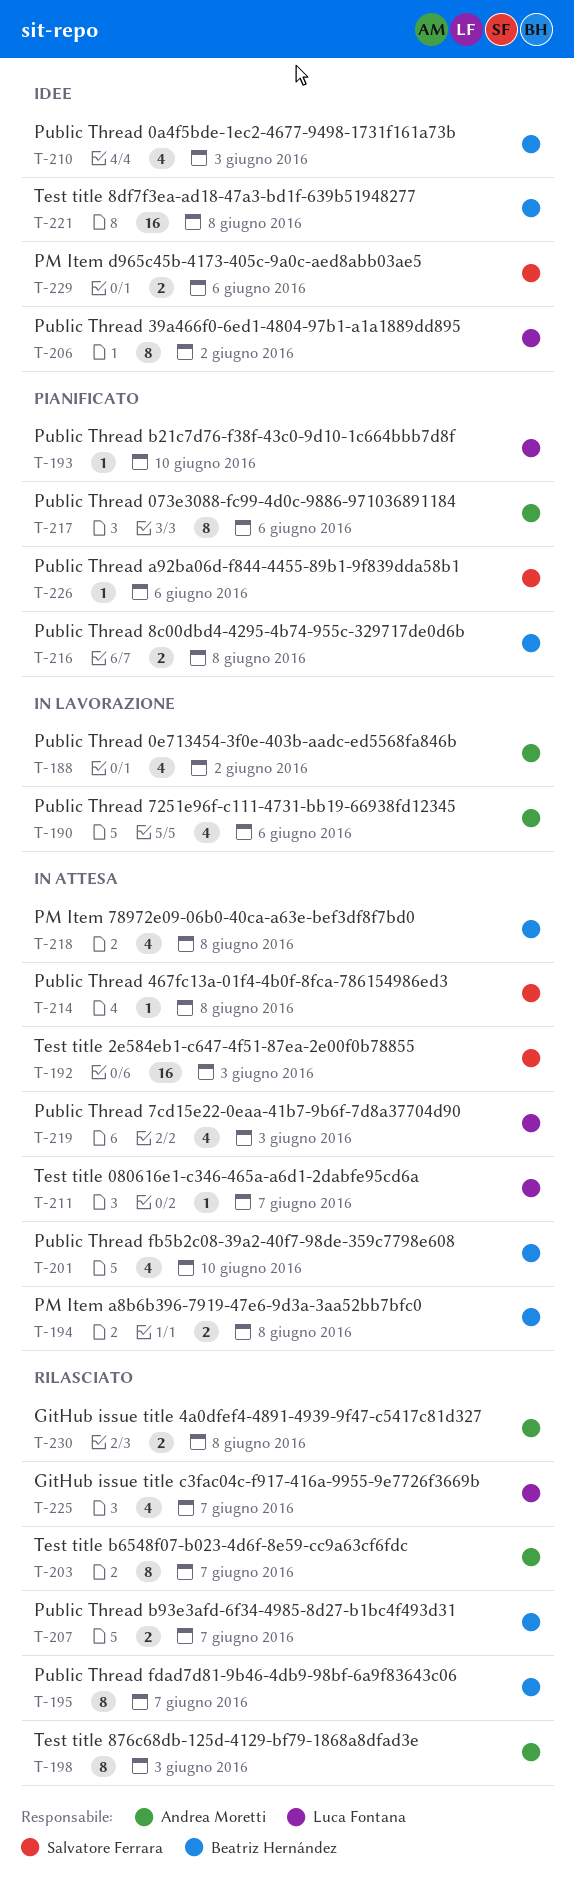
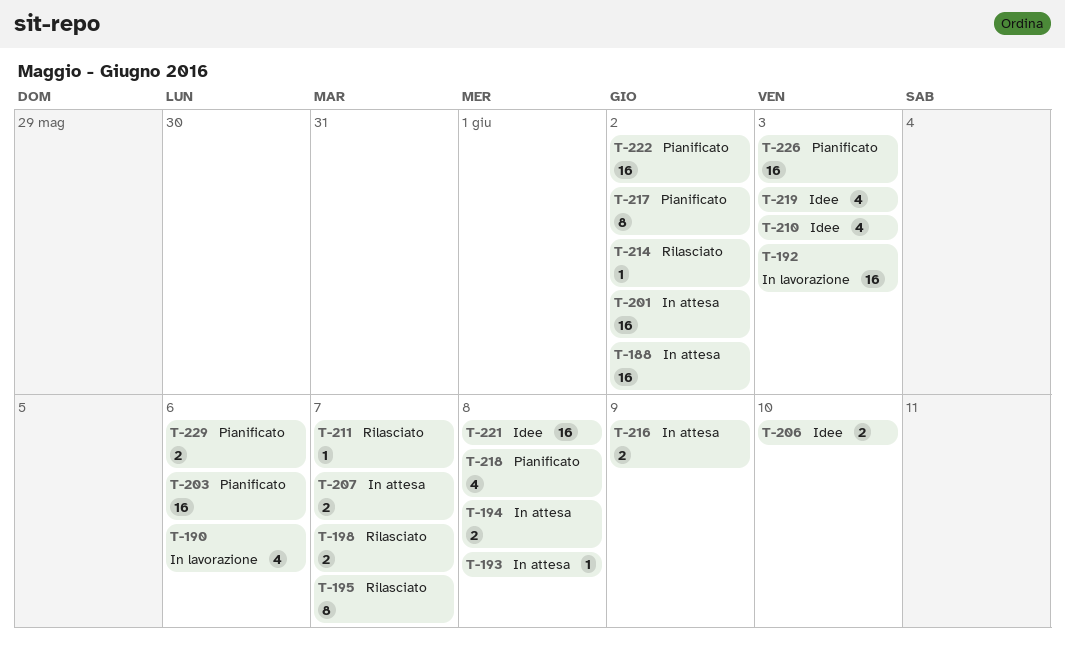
T-188, status: In lavorazione -> In attesa
T-188, estimate: 4 -> 16
T-192, status: In attesa -> In lavorazione
T-193, status: Pianificato -> In attesa
T-193, due: Jun 10 -> Jun 8
T-198, estimate: 8 -> 2
T-198, due: Jun 3 -> Jun 7
T-201, estimate: 4 -> 16
T-201, due: Jun 10 -> Jun 2
T-203, status: Rilasciato -> Pianificato
T-203, estimate: 8 -> 16
T-203, due: Jun 7 -> Jun 6
T-206, estimate: 8 -> 2
T-206, due: Jun 2 -> Jun 10
T-207, status: Rilasciato -> In attesa
T-211, status: In attesa -> Rilasciato
T-214, status: In attesa -> Rilasciato
T-214, due: Jun 8 -> Jun 2
T-216, status: Pianificato -> In attesa
T-216, due: Jun 8 -> Jun 9
T-217, due: Jun 6 -> Jun 2
T-218, status: In attesa -> Pianificato
T-219, status: In attesa -> Idee
T-222: none -> present
T-225: present -> none
T-226, estimate: 1 -> 16
T-226, due: Jun 6 -> Jun 3
T-229, status: Idee -> Pianificato
T-230: present -> none

